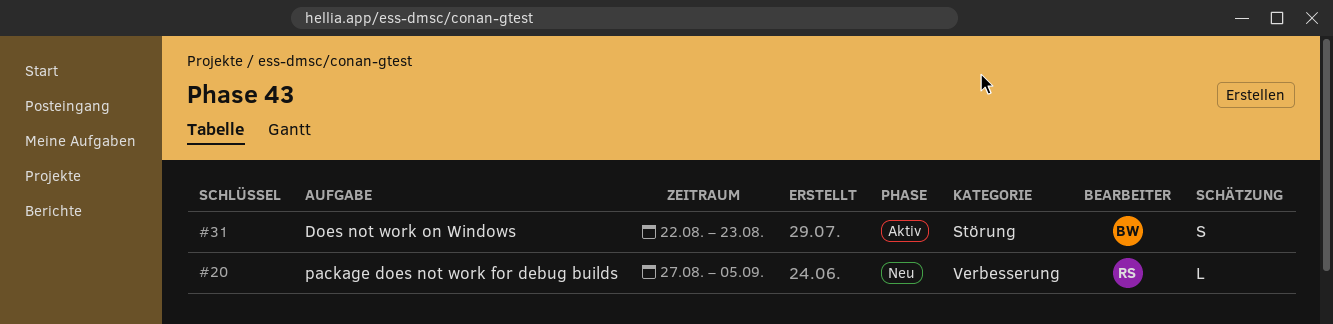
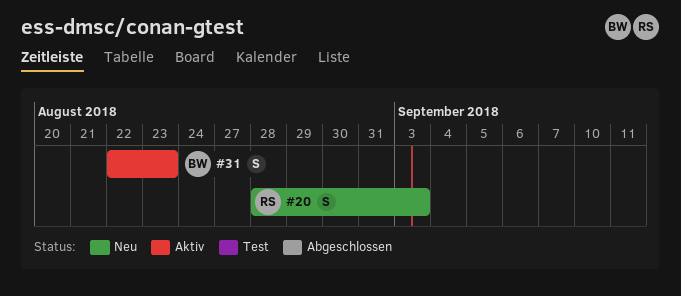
#20, estimate: L -> S
#20, start: Aug 27 -> Aug 28
#20, due: Sep 5 -> Sep 3

